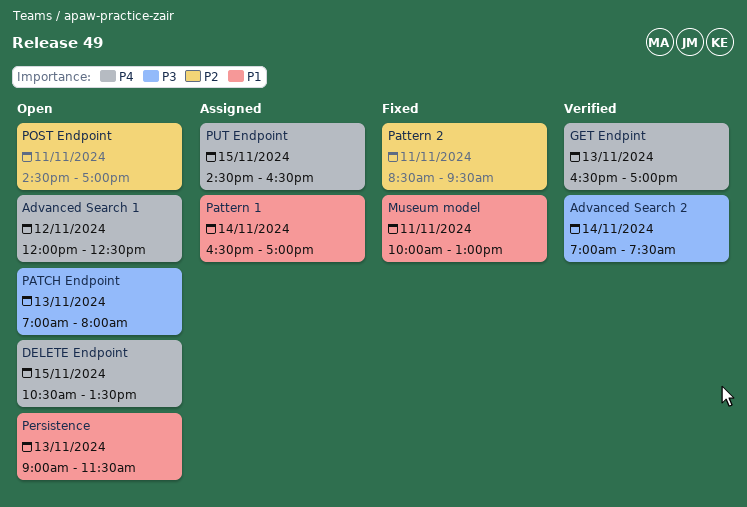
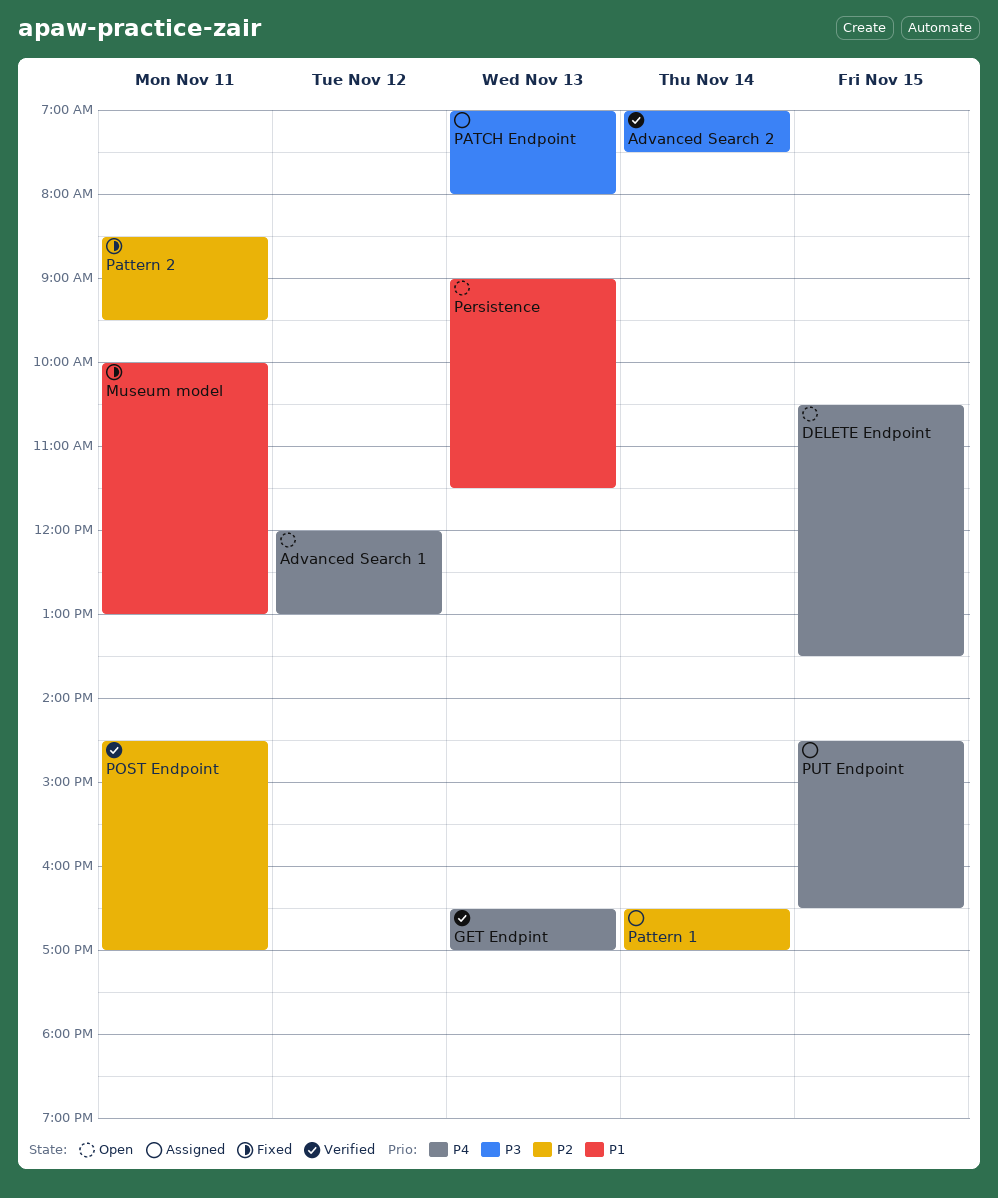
Advanced Search 1, ends: 12:30 -> 13:00
PATCH Endpoint, status: Open -> Assigned
Pattern 1, priority: P1 -> P2
POST Endpoint, status: Open -> Verified

